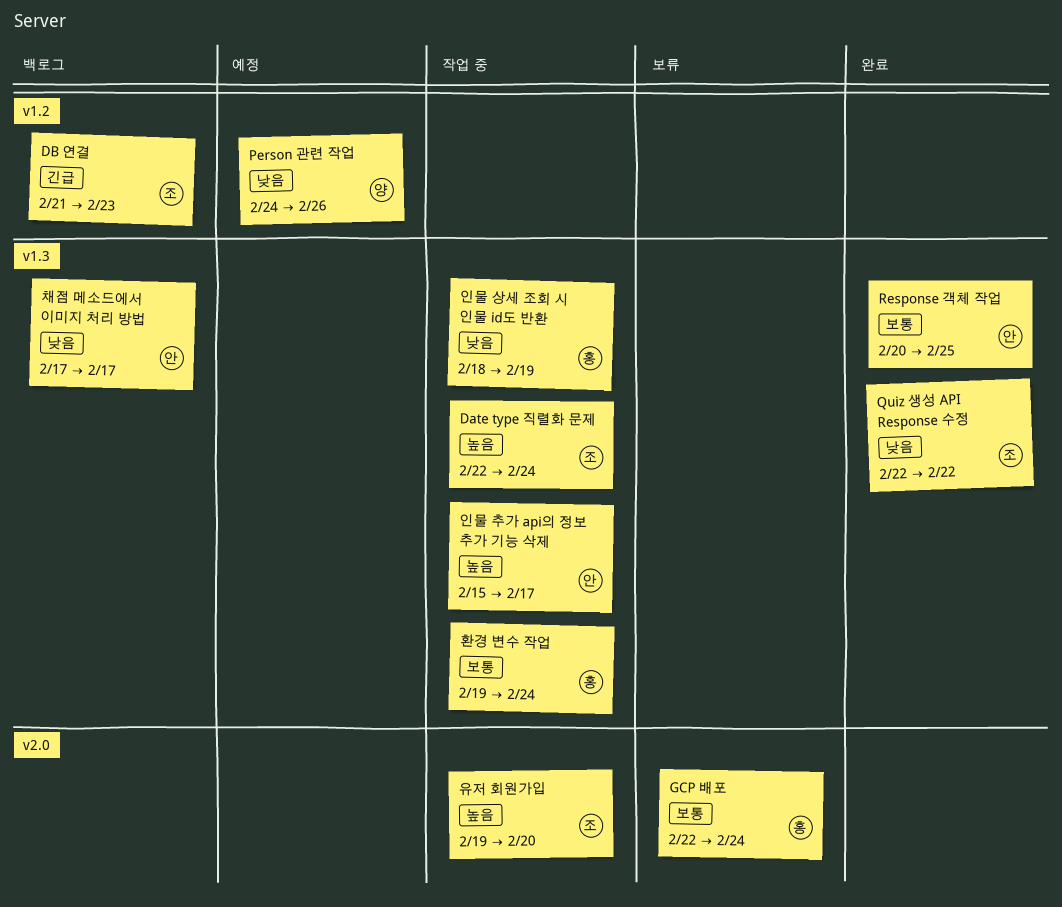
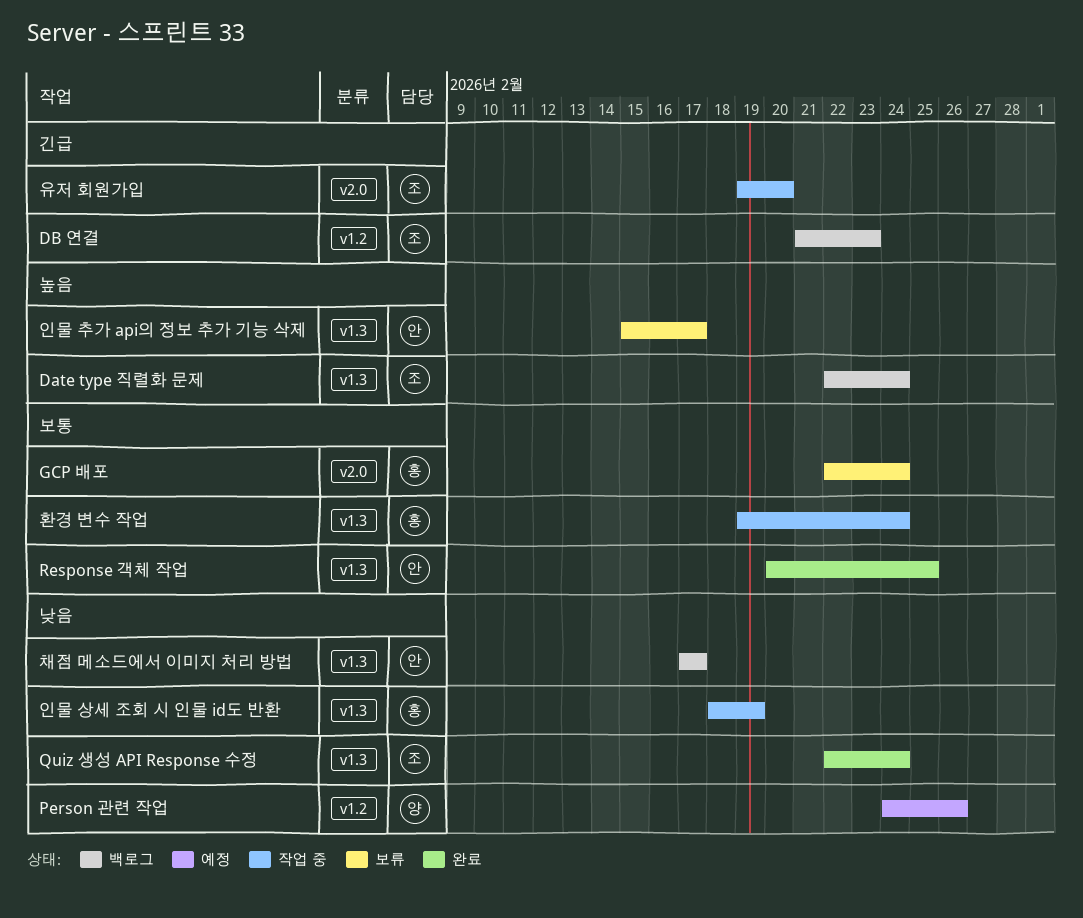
Date type 직렬화 문제, status: 작업 중 -> 백로그
Quiz 생성 API Response 수정, due: Feb 22 -> Feb 24
유저 회원가입, priority: 높음 -> 긴급
인물 추가 api의 정보 추가 기능 삭제, status: 작업 중 -> 보류

